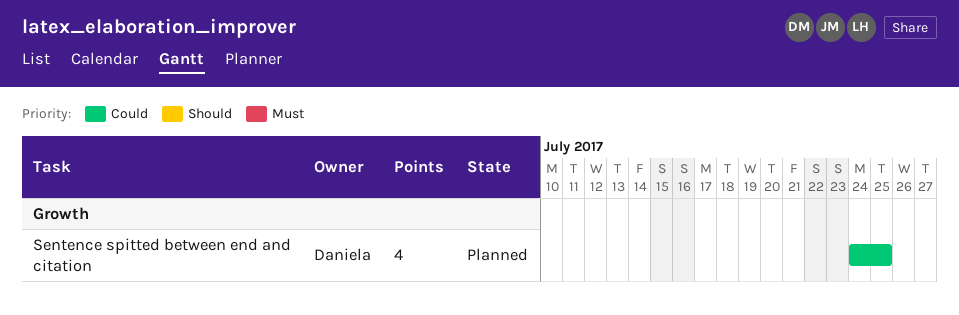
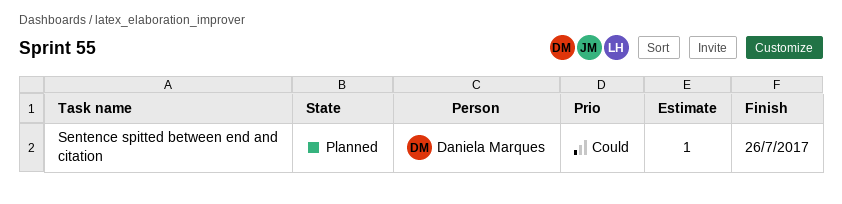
Sentence spitted between end and citation, estimate: 4 -> 1
Sentence spitted between end and citation, due: Jul 25 -> Jul 26

